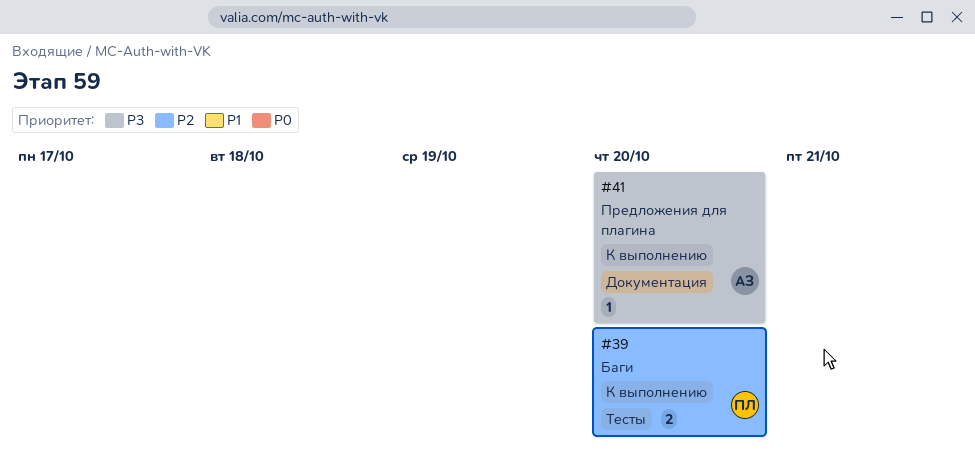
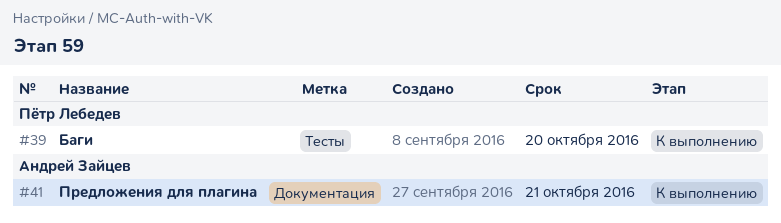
#41, due: Oct 20 -> Oct 21

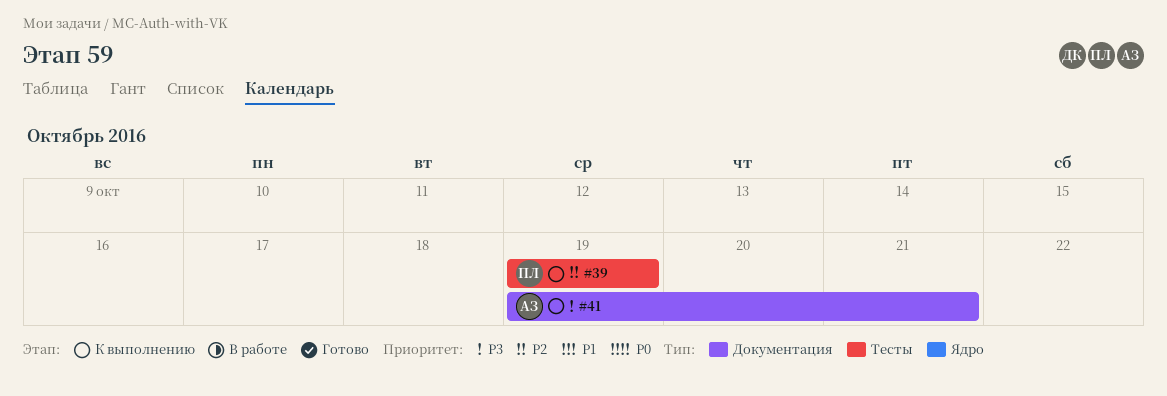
#39, due: Oct 20 -> Oct 19

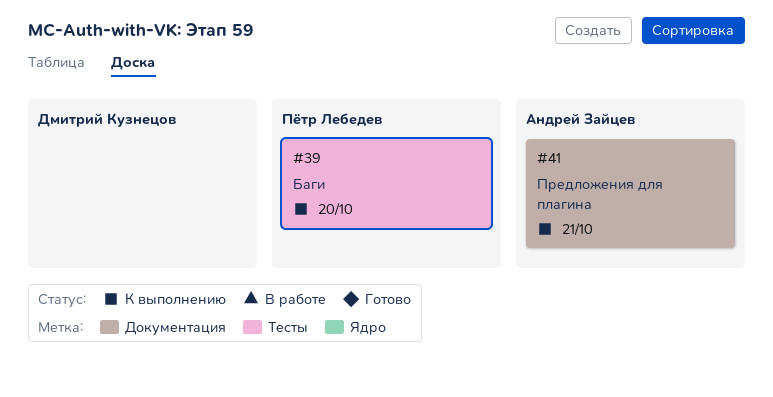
#39, due: Oct 19 -> Oct 20

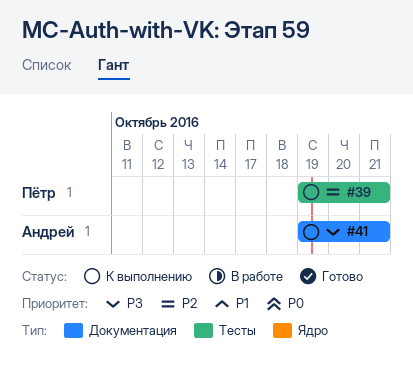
#39, due: Oct 20 -> Oct 21

